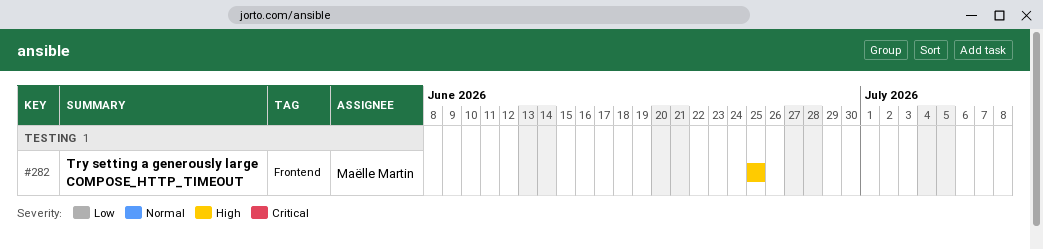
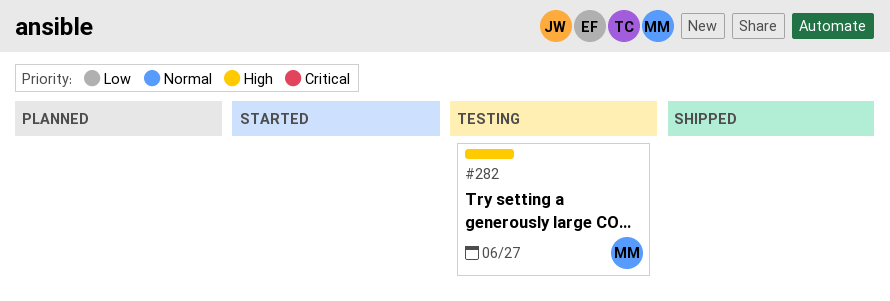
#282, due: Jun 25 -> Jun 27

